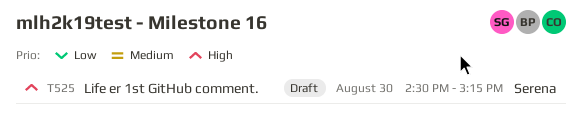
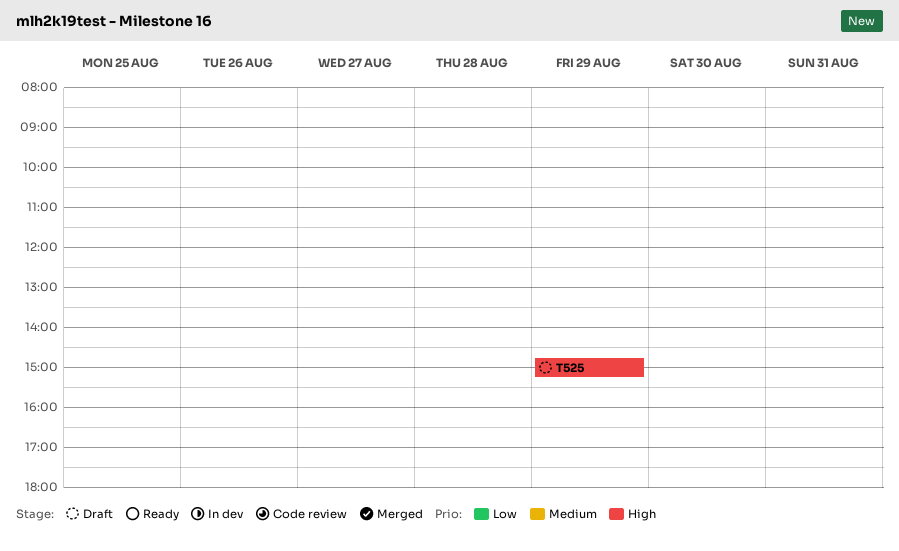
T525, day: Aug 30 -> Aug 29
T525, begins: 14:30 -> 14:45

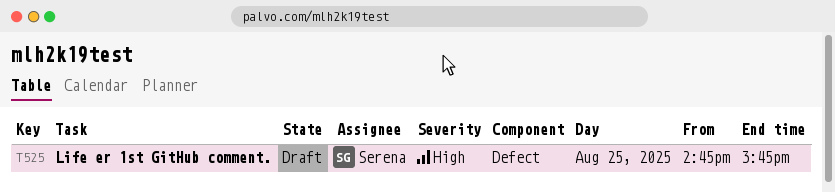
T525, day: Aug 29 -> Aug 25
T525, ends: 15:15 -> 15:45

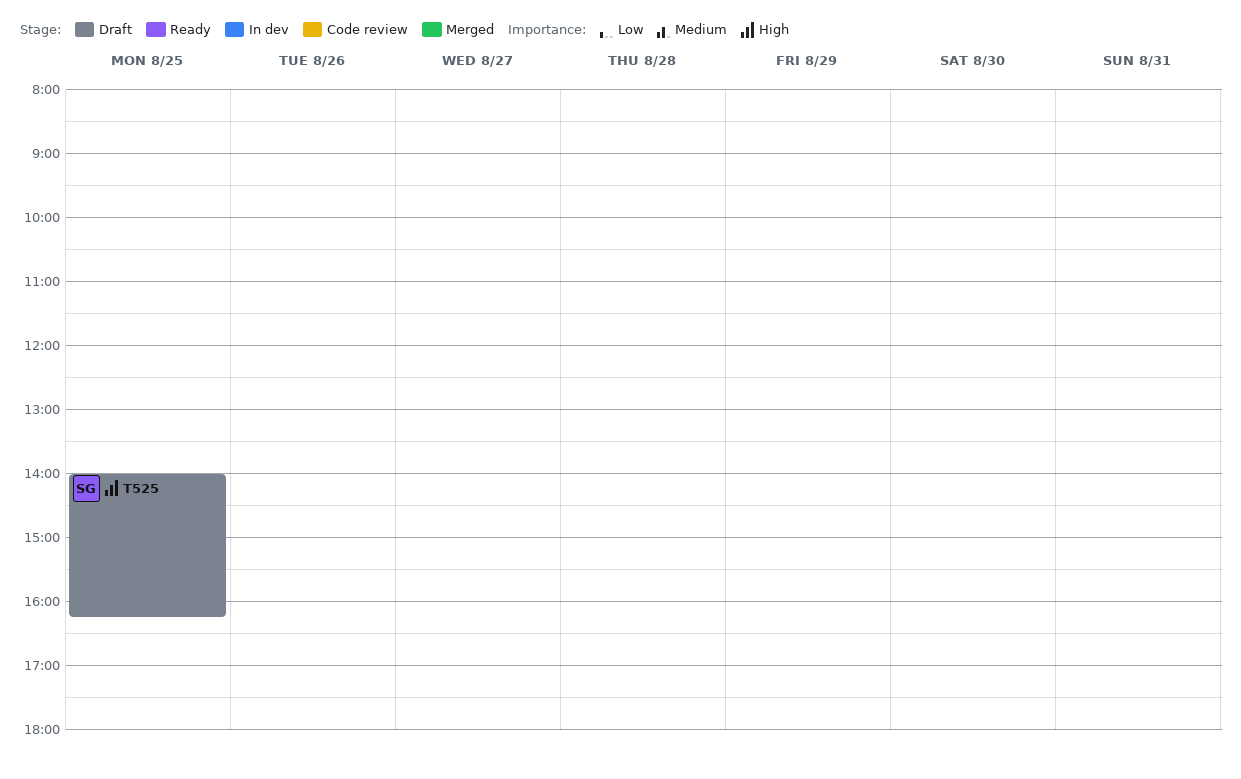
T525, begins: 14:45 -> 14:00
T525, ends: 15:45 -> 16:15

